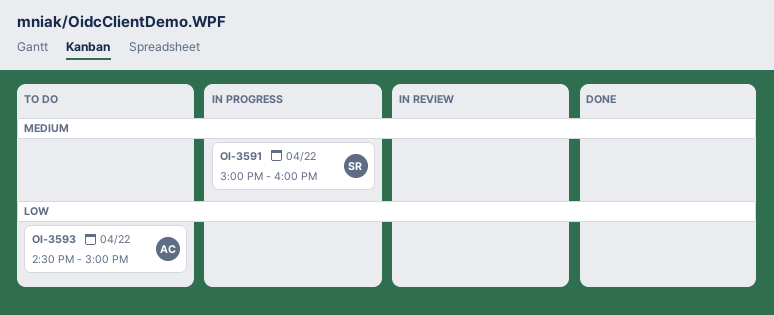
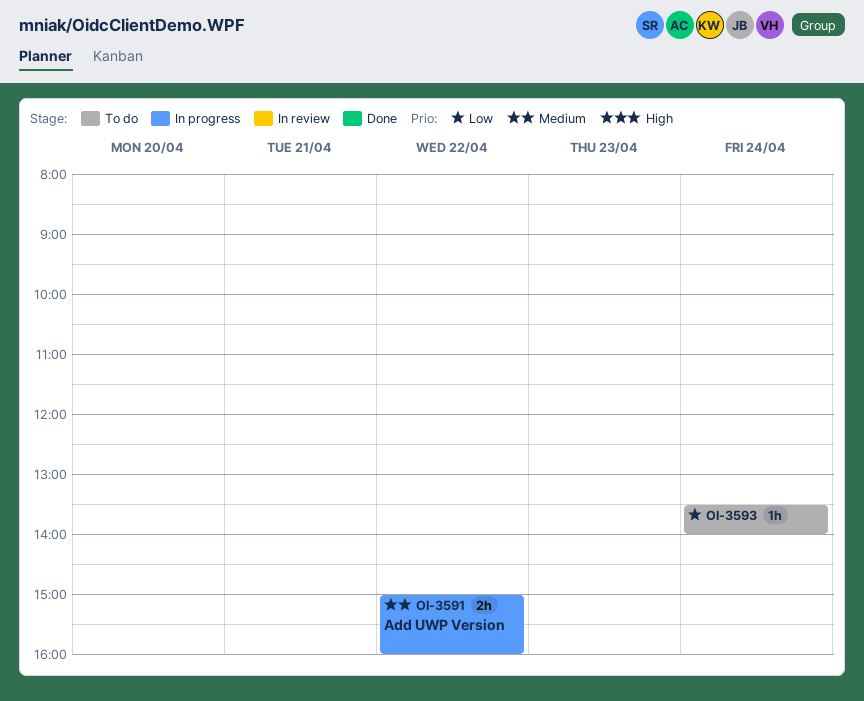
OI-3593, day: Apr 22 -> Apr 24
OI-3593, begins: 14:30 -> 13:30
OI-3593, ends: 15:00 -> 14:00

